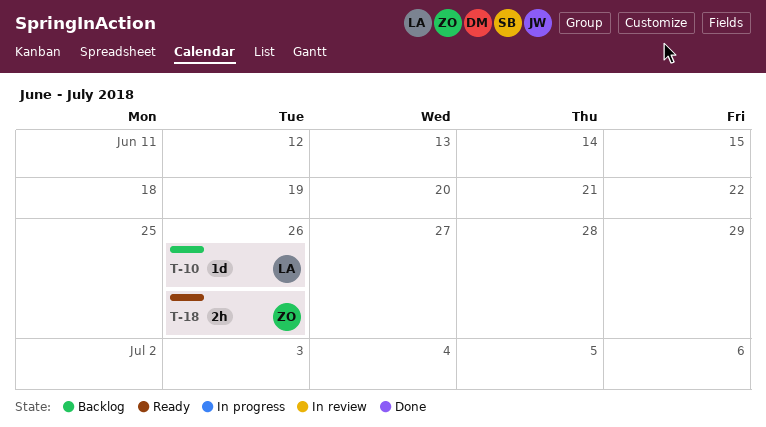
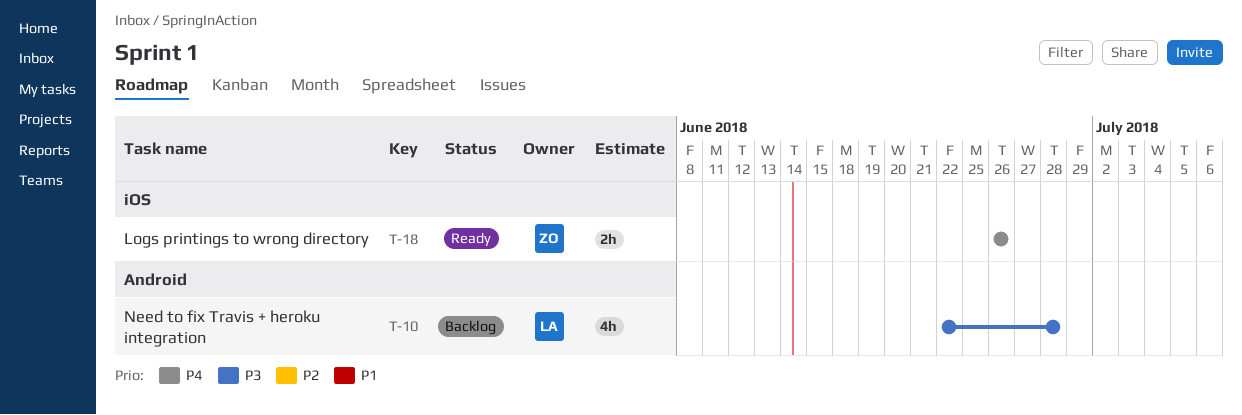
T-10, estimate: 1d -> 4h
T-10, due: Jun 26 -> Jun 28

